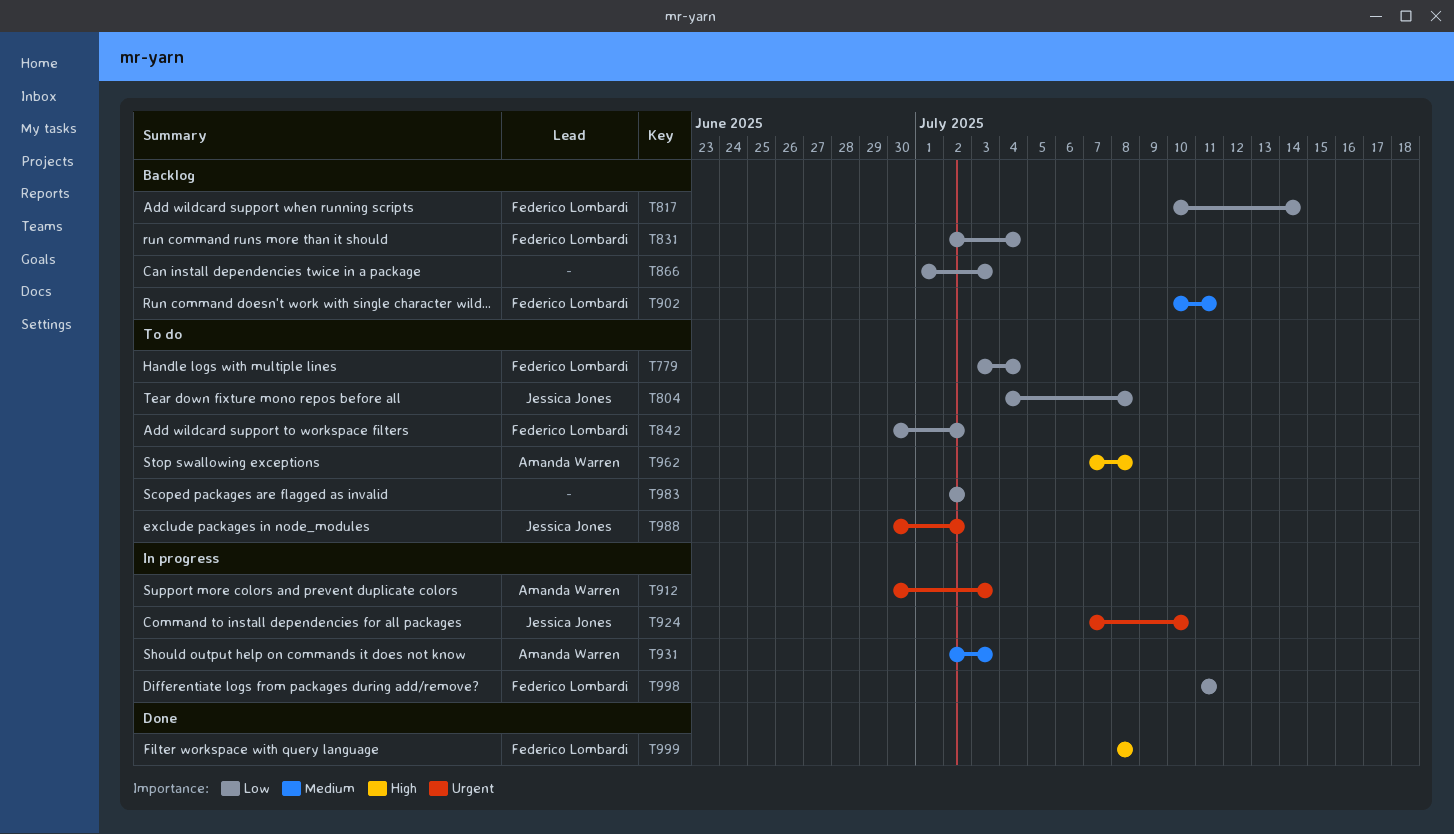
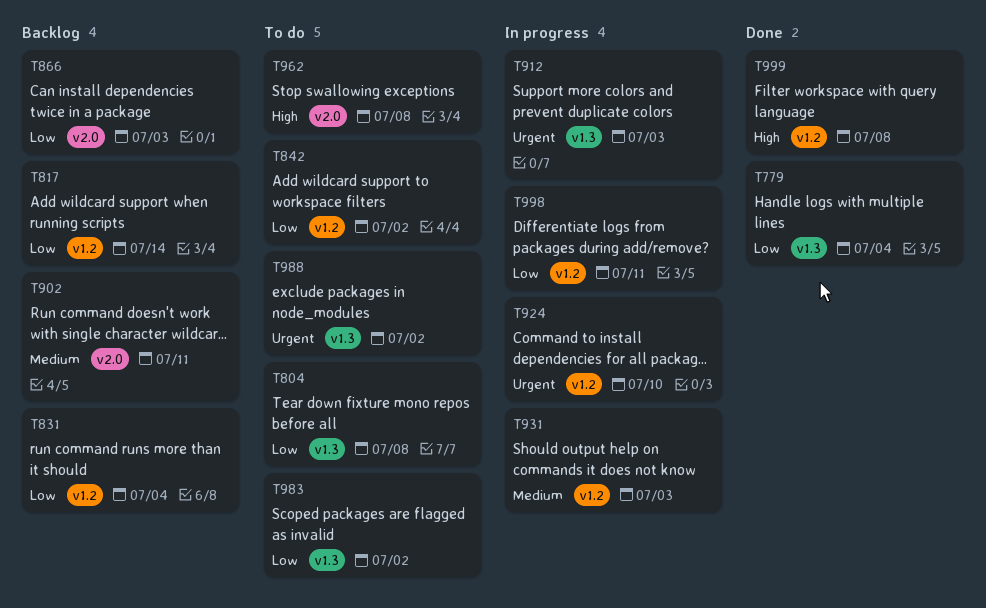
T779, status: To do -> Done

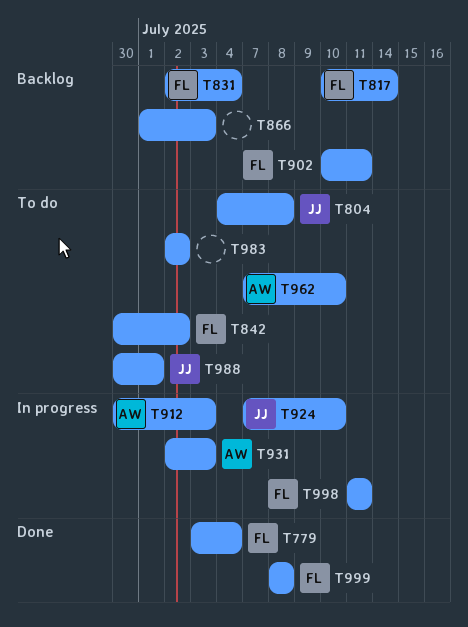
T962, due: Jul 8 -> Jul 10
T988, due: Jul 2 -> Jul 1

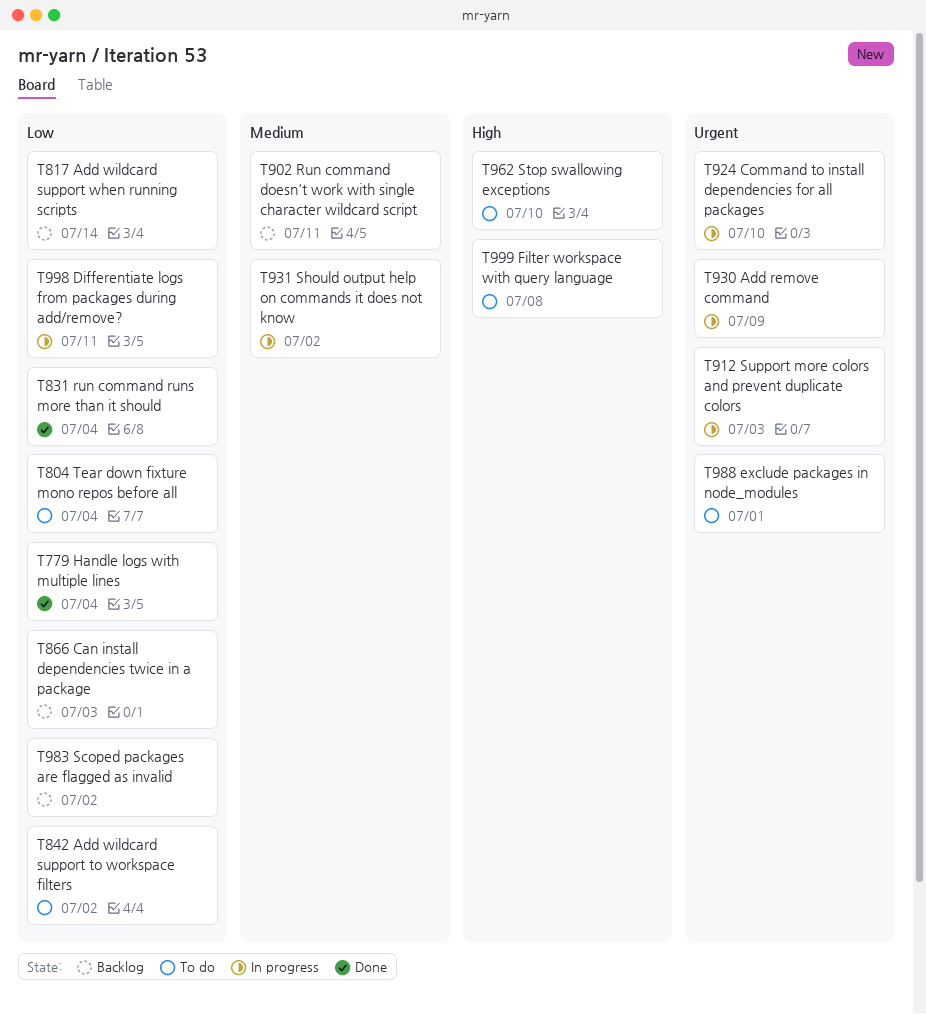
T804, due: Jul 8 -> Jul 4
T831, status: Backlog -> Done
T930: none -> present
T931, due: Jul 3 -> Jul 2
T983, status: To do -> Backlog
T999, status: Done -> To do

